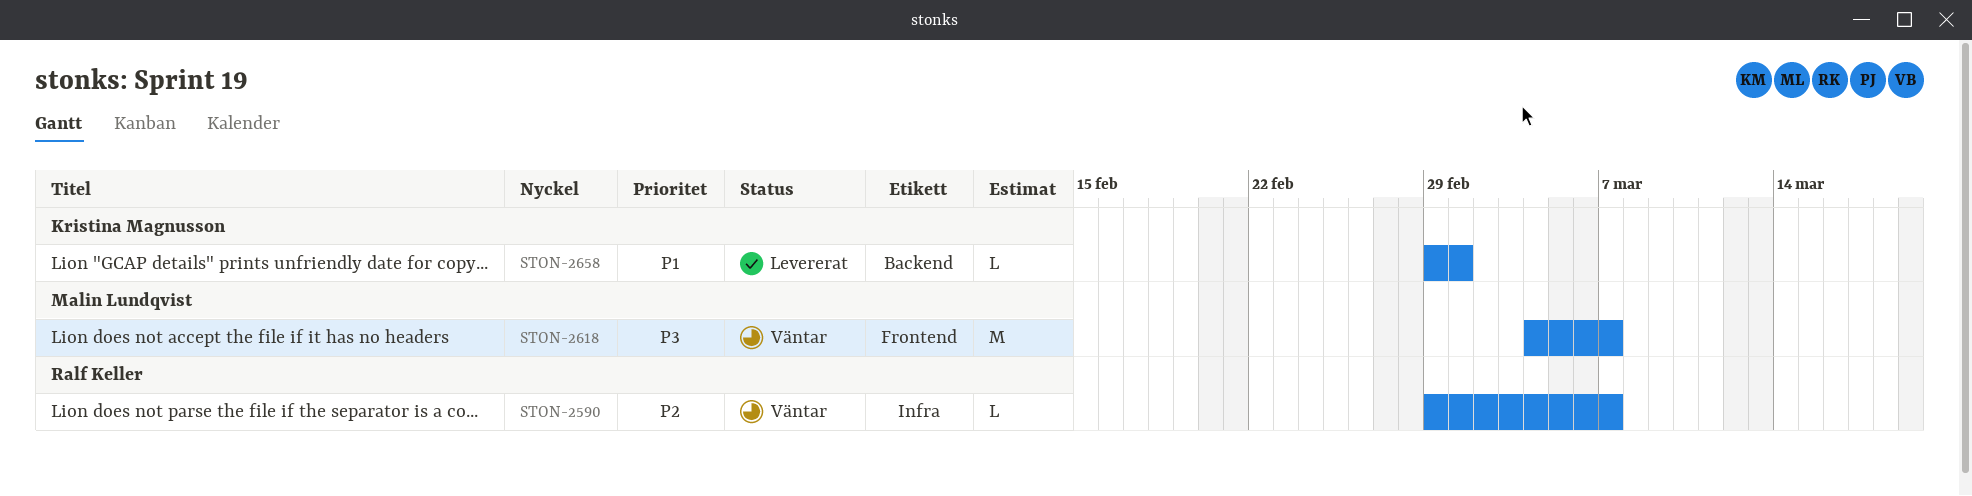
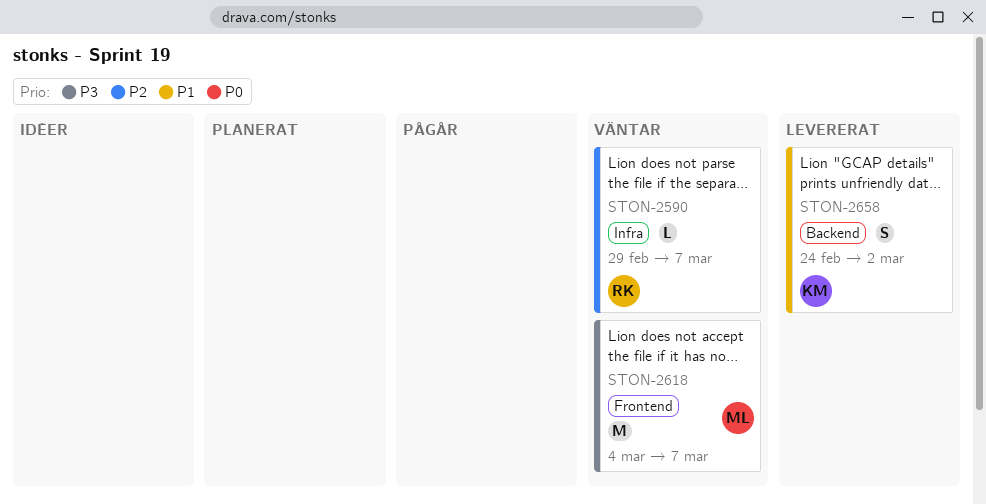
STON-2658, estimate: L -> S
STON-2658, start: Feb 29 -> Feb 24
STON-2658, due: Mar 1 -> Mar 2

